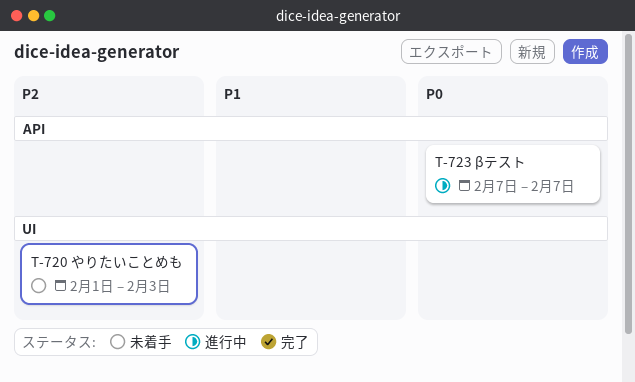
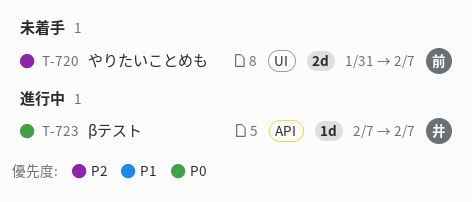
T-720, start: Feb 1 -> Jan 31
T-720, due: Feb 3 -> Feb 7

